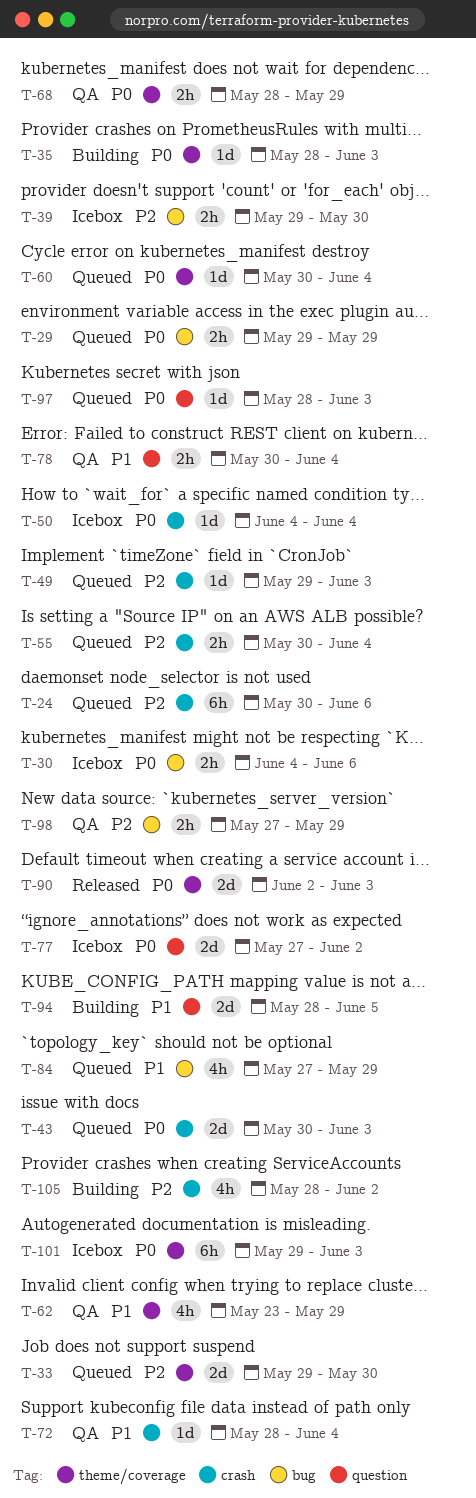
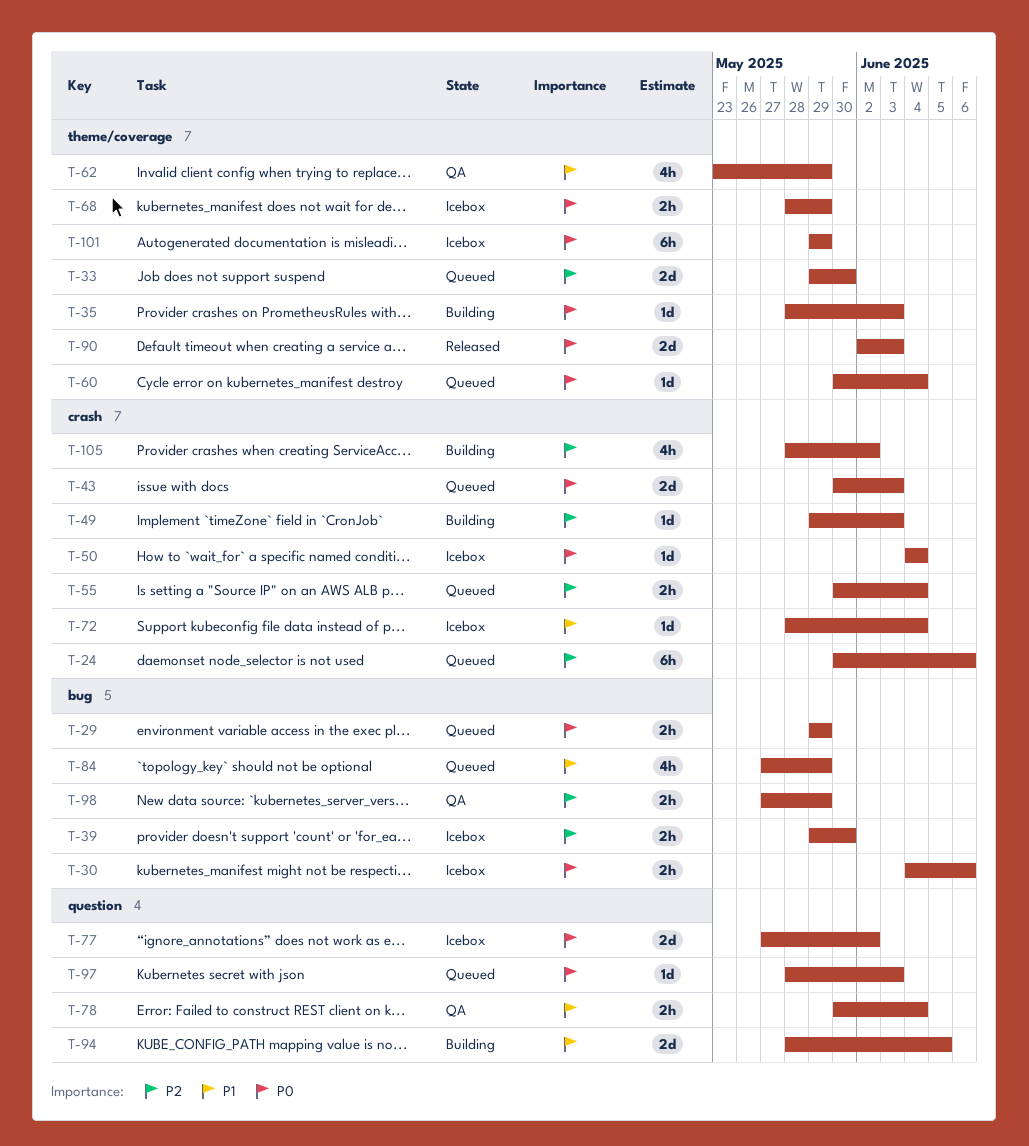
T-49, status: Queued -> Building
T-68, status: QA -> Icebox
T-72, status: QA -> Icebox
T-101, due: Jun 3 -> May 29

